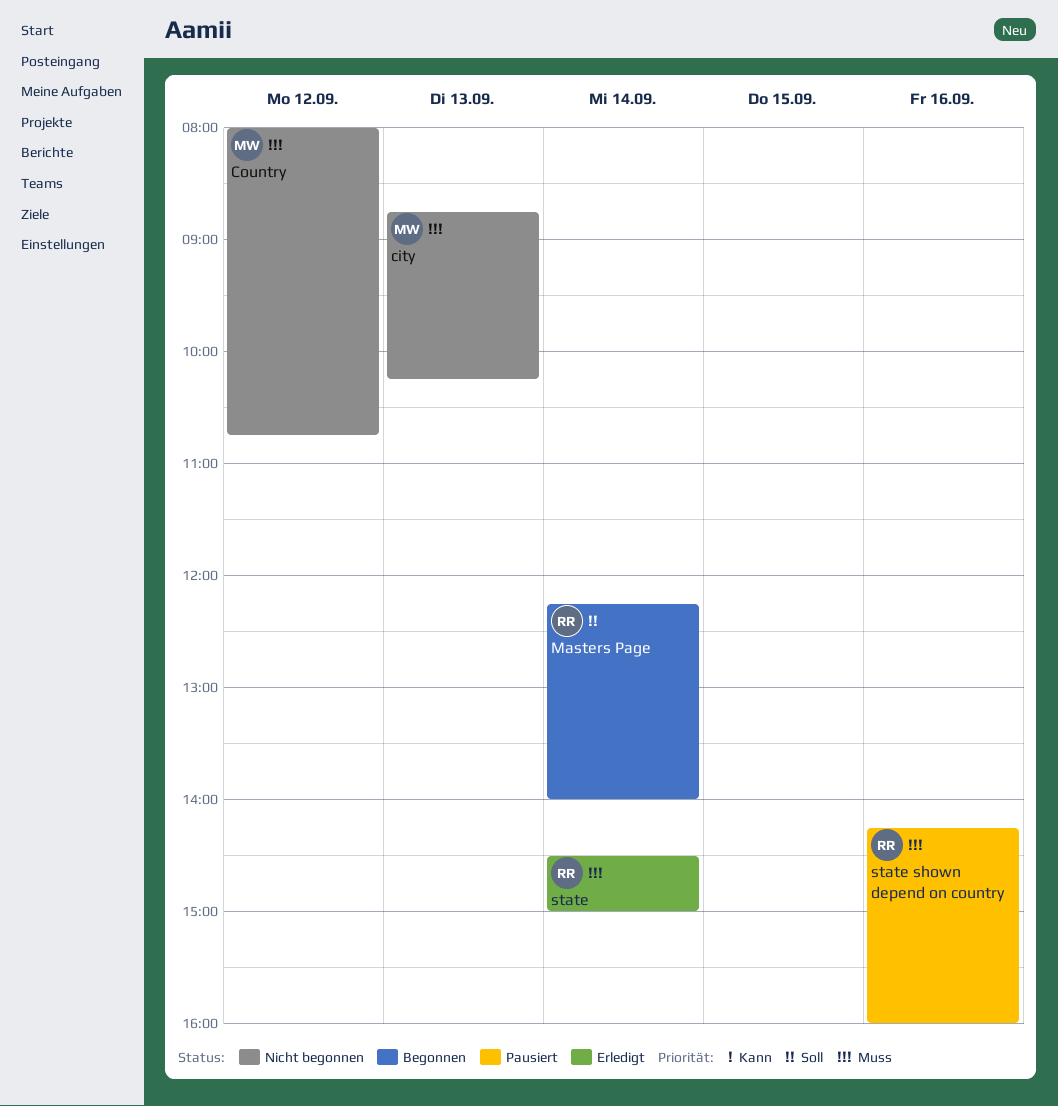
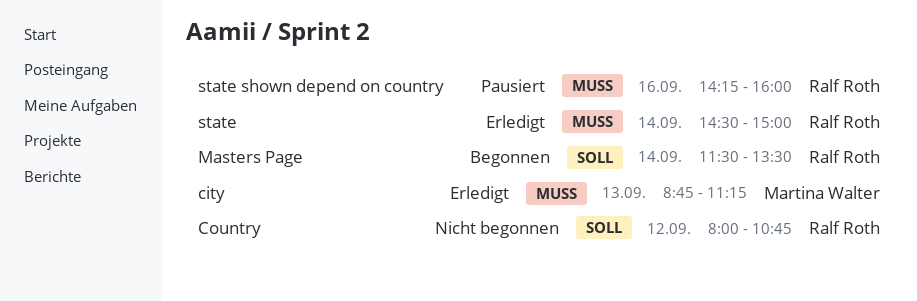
city, status: Nicht begonnen -> Erledigt
city, ends: 10:15 -> 11:15
Country, owner: Martina Walter -> Ralf Roth
Country, priority: Muss -> Soll
Masters Page, begins: 12:15 -> 11:30
Masters Page, ends: 14:00 -> 13:30

